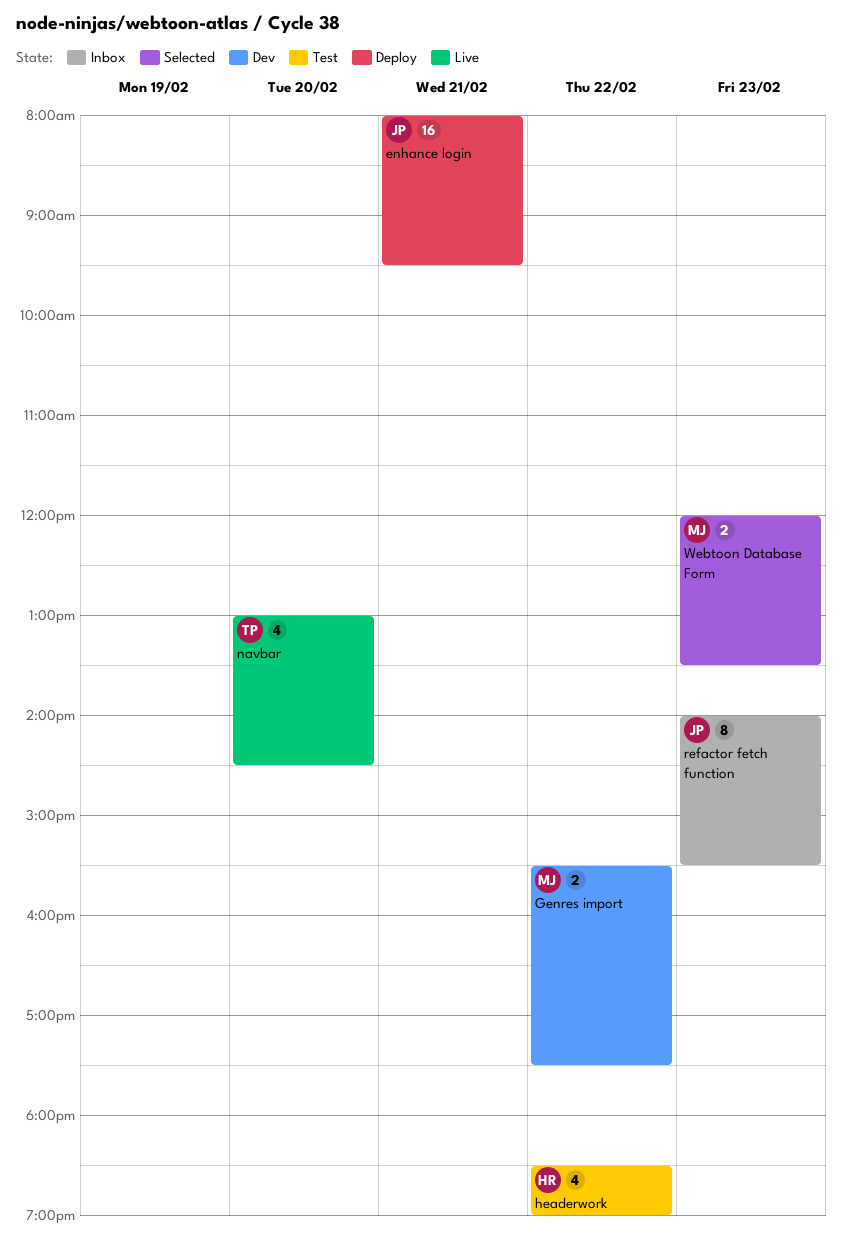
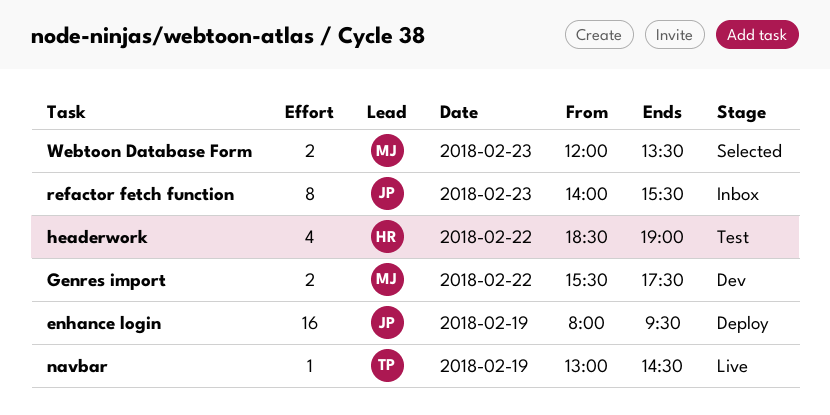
enhance login, day: Feb 21 -> Feb 19
navbar, estimate: 4 -> 1
navbar, day: Feb 20 -> Feb 19

